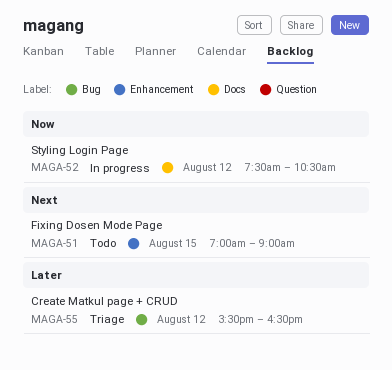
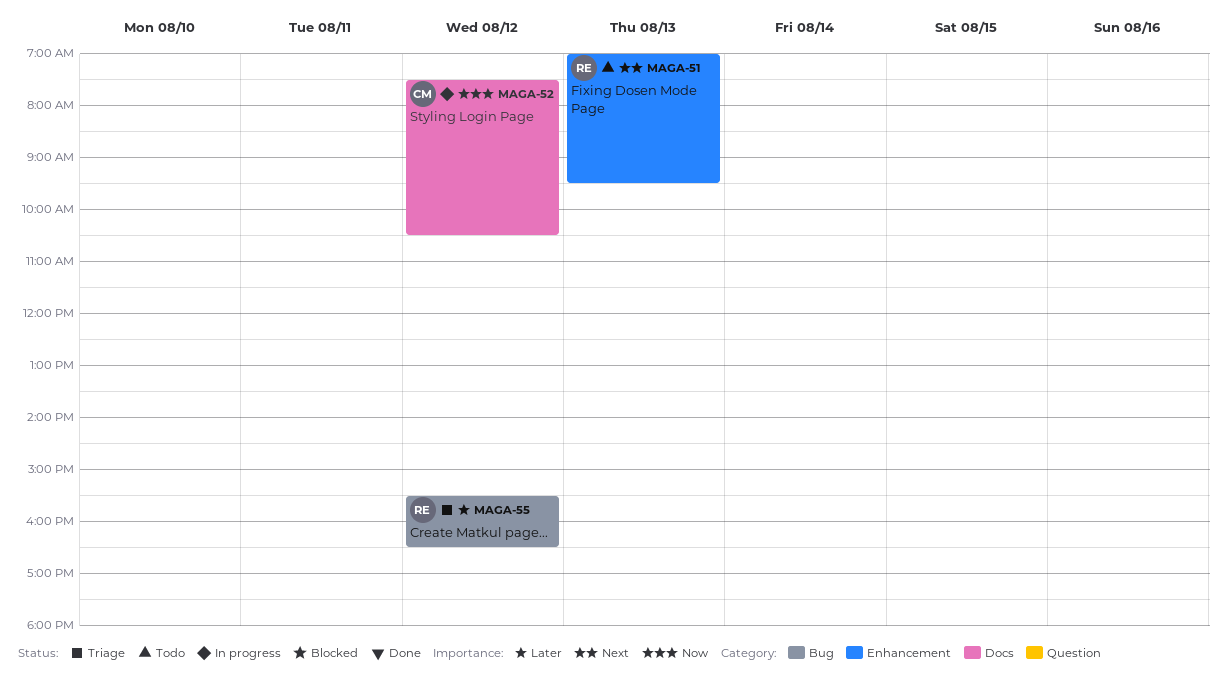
MAGA-51, day: Aug 15 -> Aug 13
MAGA-51, ends: 09:00 -> 09:30

